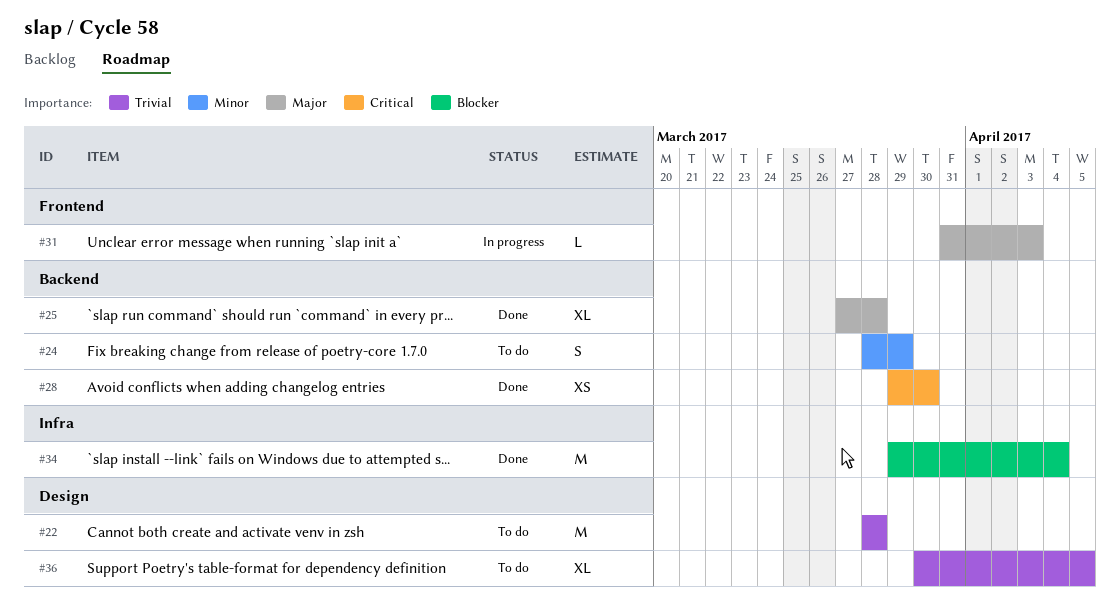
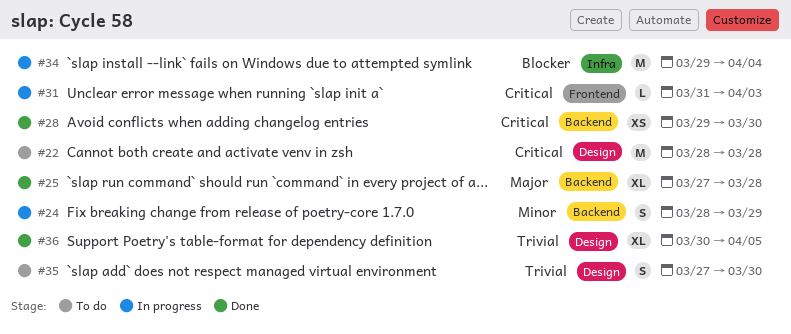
#22, priority: Trivial -> Critical
#24, status: To do -> In progress
#31, priority: Major -> Critical
#34, status: Done -> In progress
#35: none -> present
#36, status: To do -> Done

